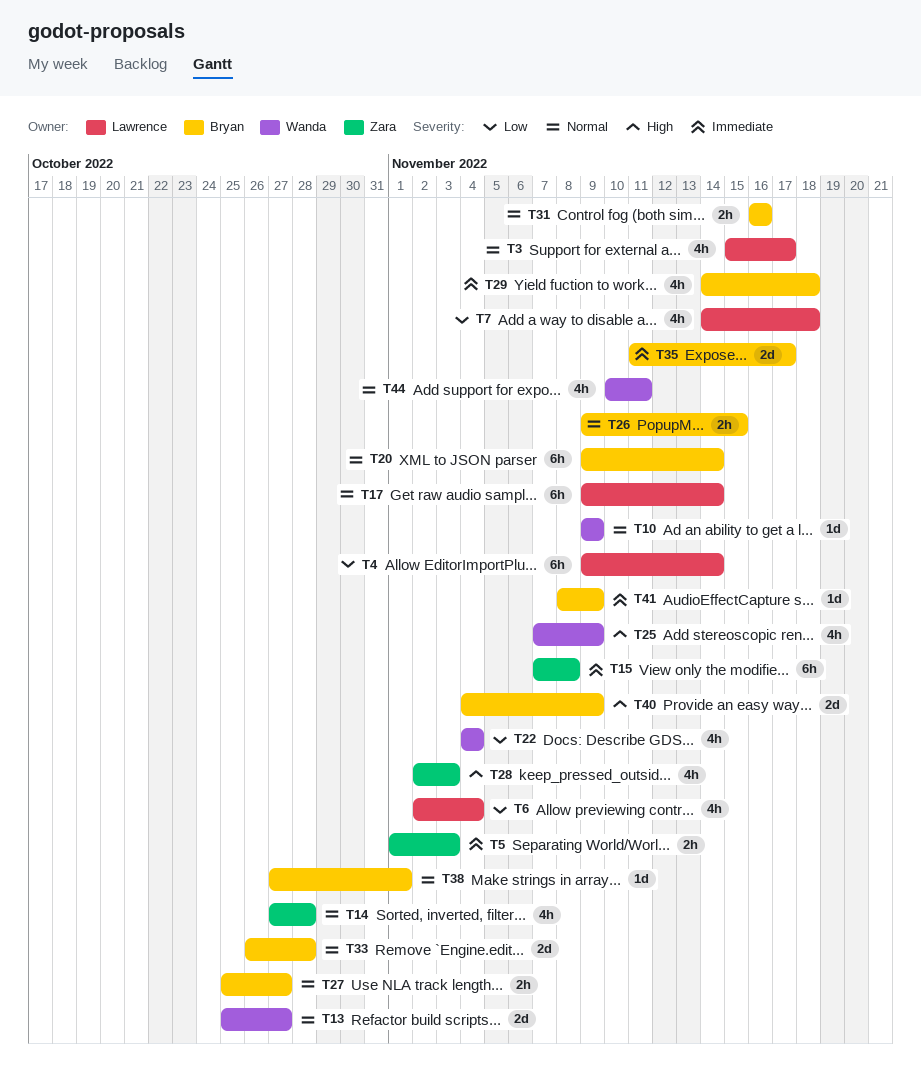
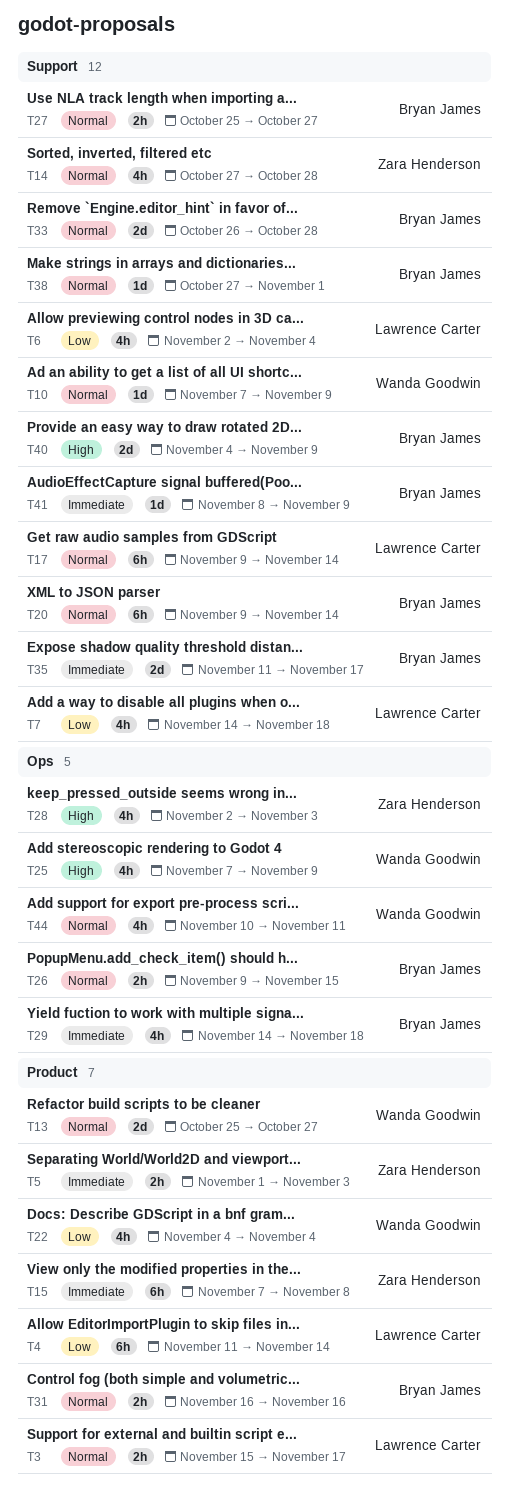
T3, estimate: 4h -> 2h
T4, start: Nov 9 -> Nov 11
T10, start: Nov 9 -> Nov 7

